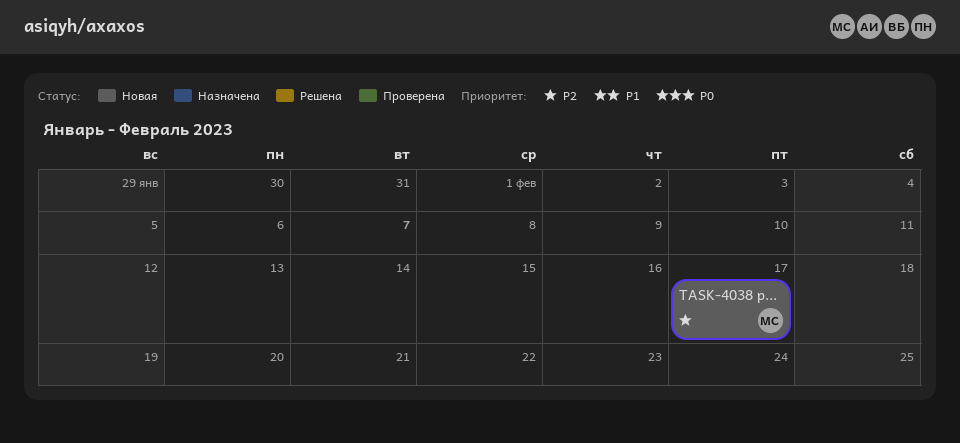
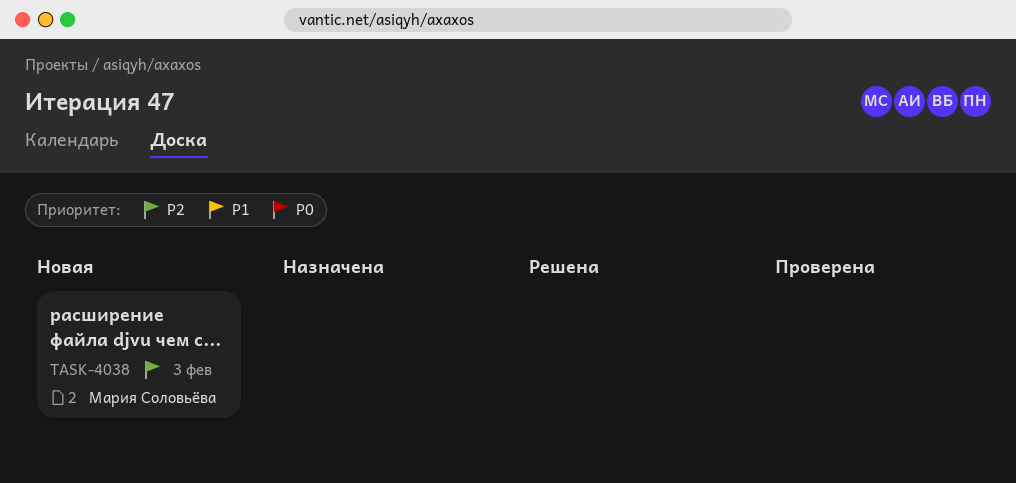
TASK-4038, due: Feb 17 -> Feb 3

